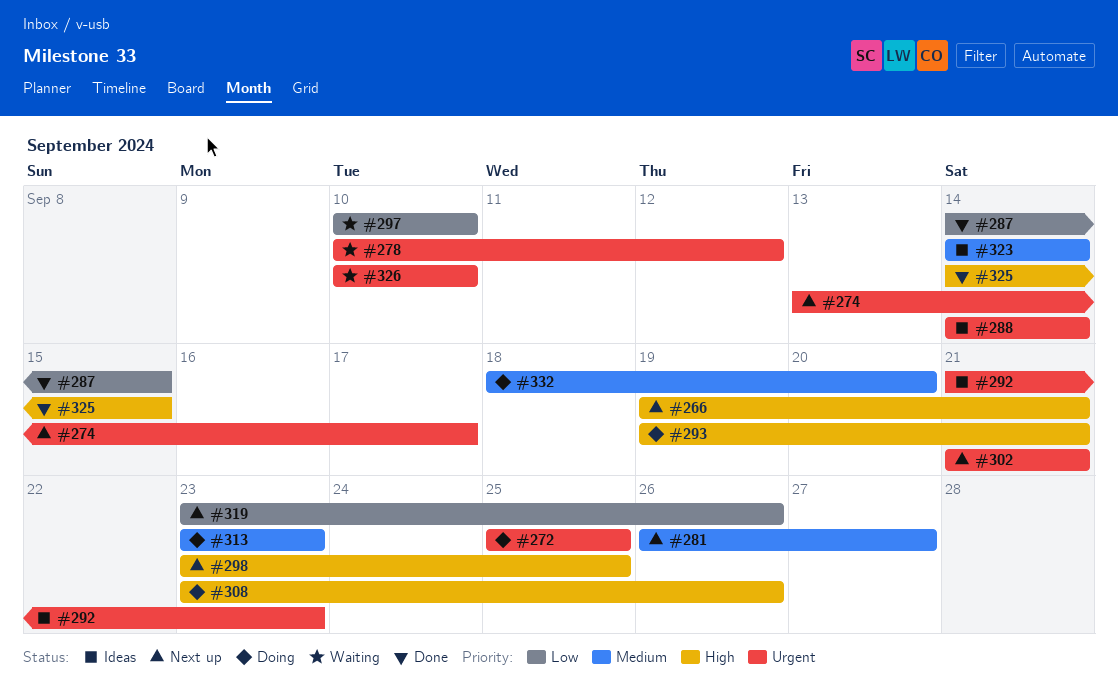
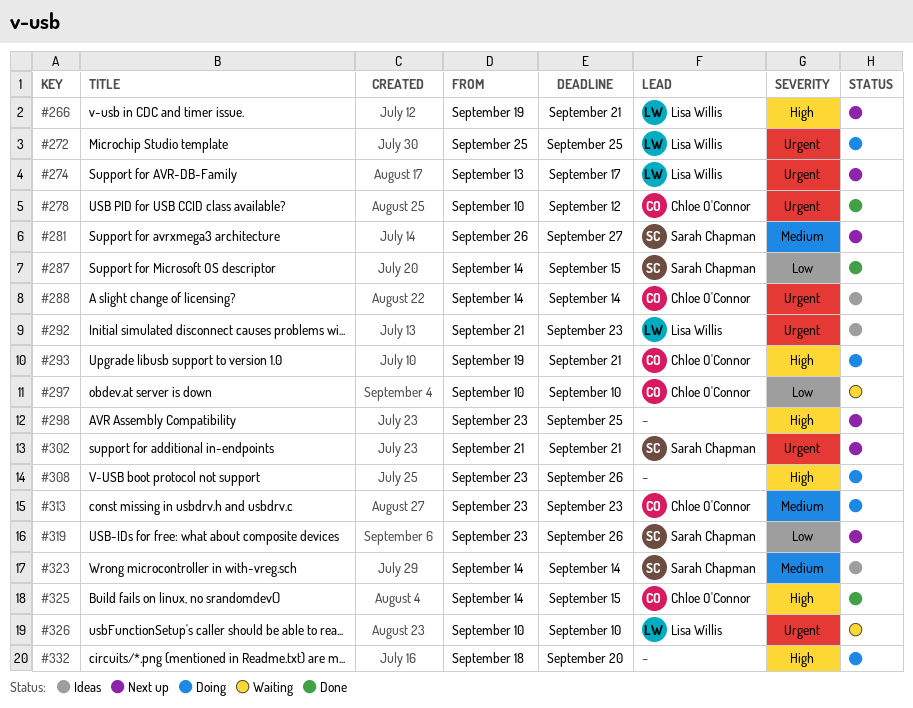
#278, status: Waiting -> Done
#332, priority: Medium -> High

